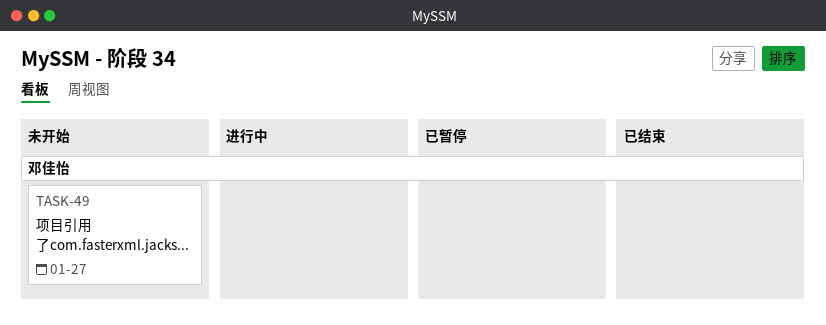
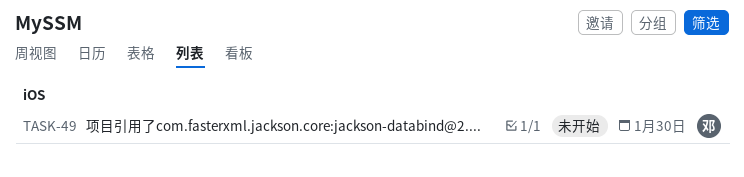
TASK-49, due: Jan 27 -> Jan 30

